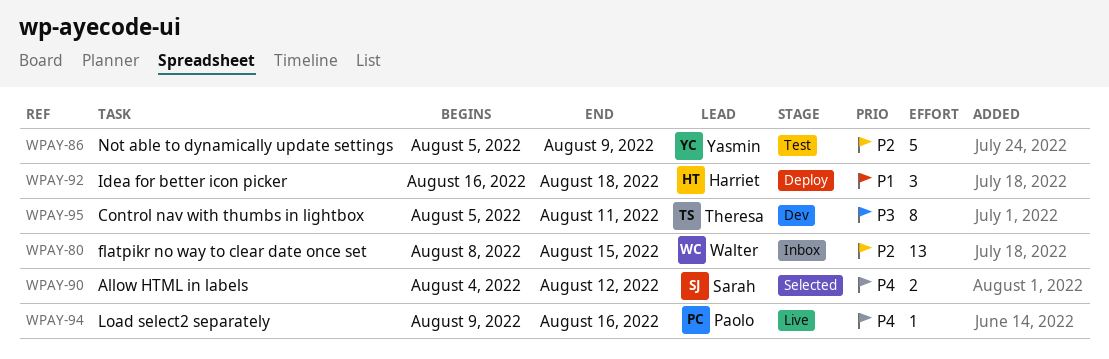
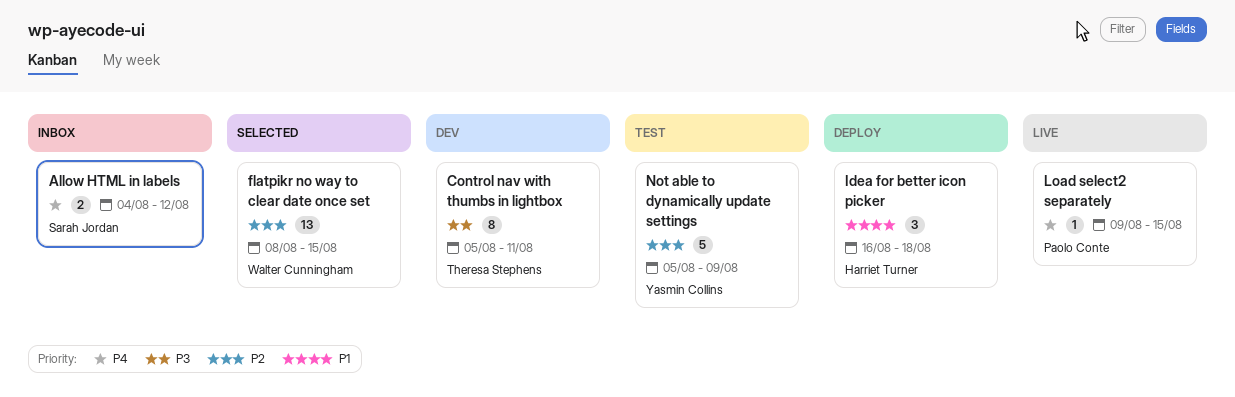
Allow HTML in labels, status: Selected -> Inbox
flatpikr no way to clear date once set, status: Inbox -> Selected
Load select2 separately, due: Aug 16 -> Aug 15

